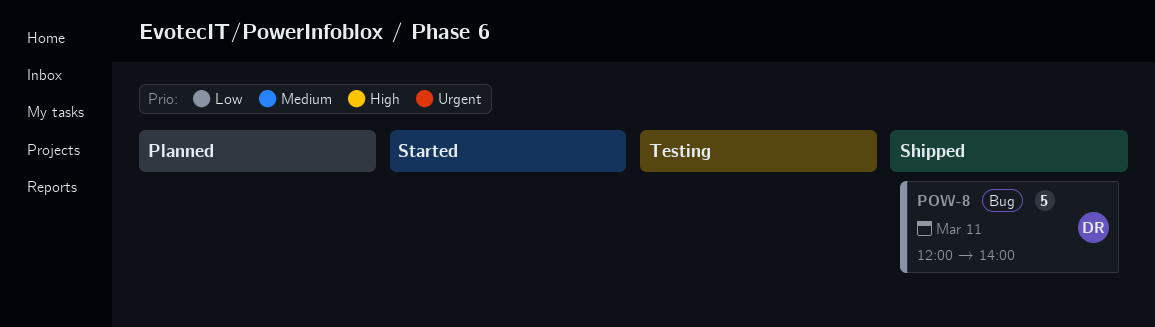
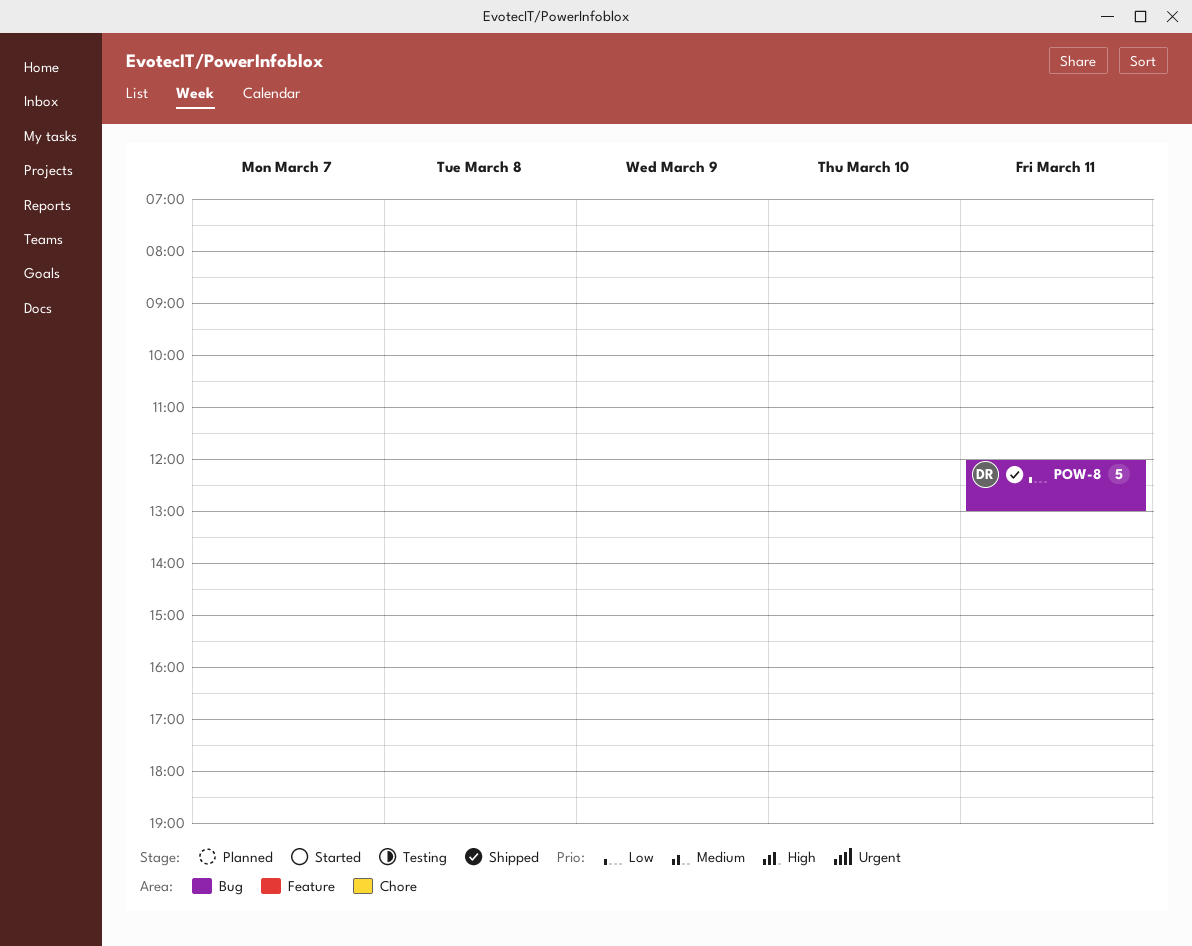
POW-8, ends: 14:00 -> 13:00

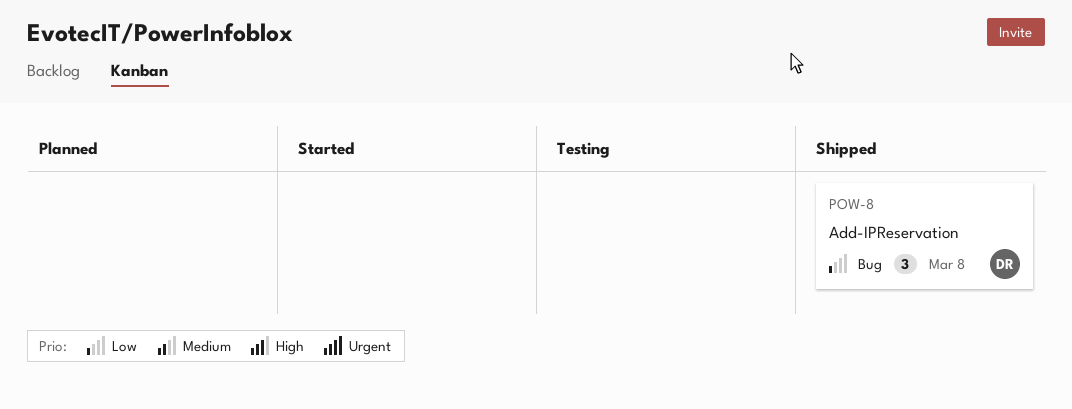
POW-8, estimate: 5 -> 3
POW-8, day: Mar 11 -> Mar 8

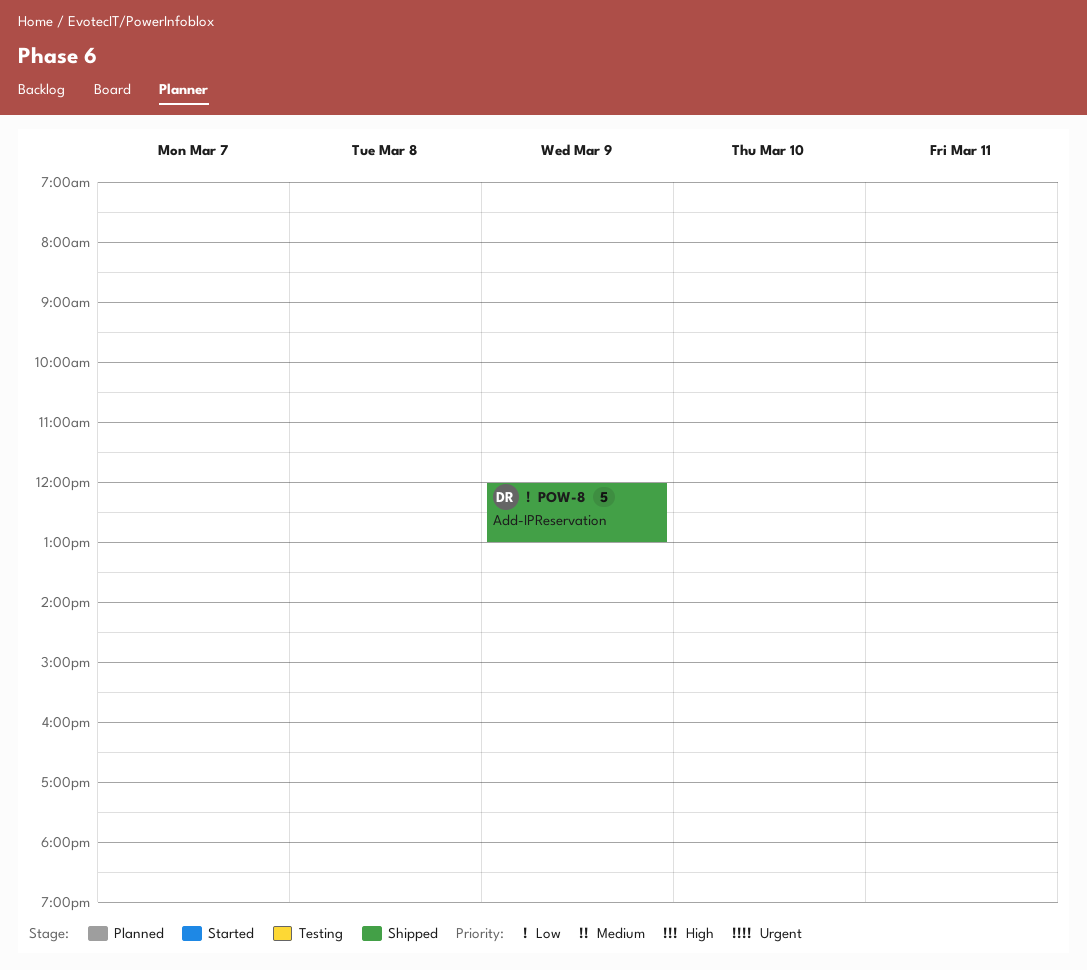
POW-8, estimate: 3 -> 5
POW-8, day: Mar 8 -> Mar 9

